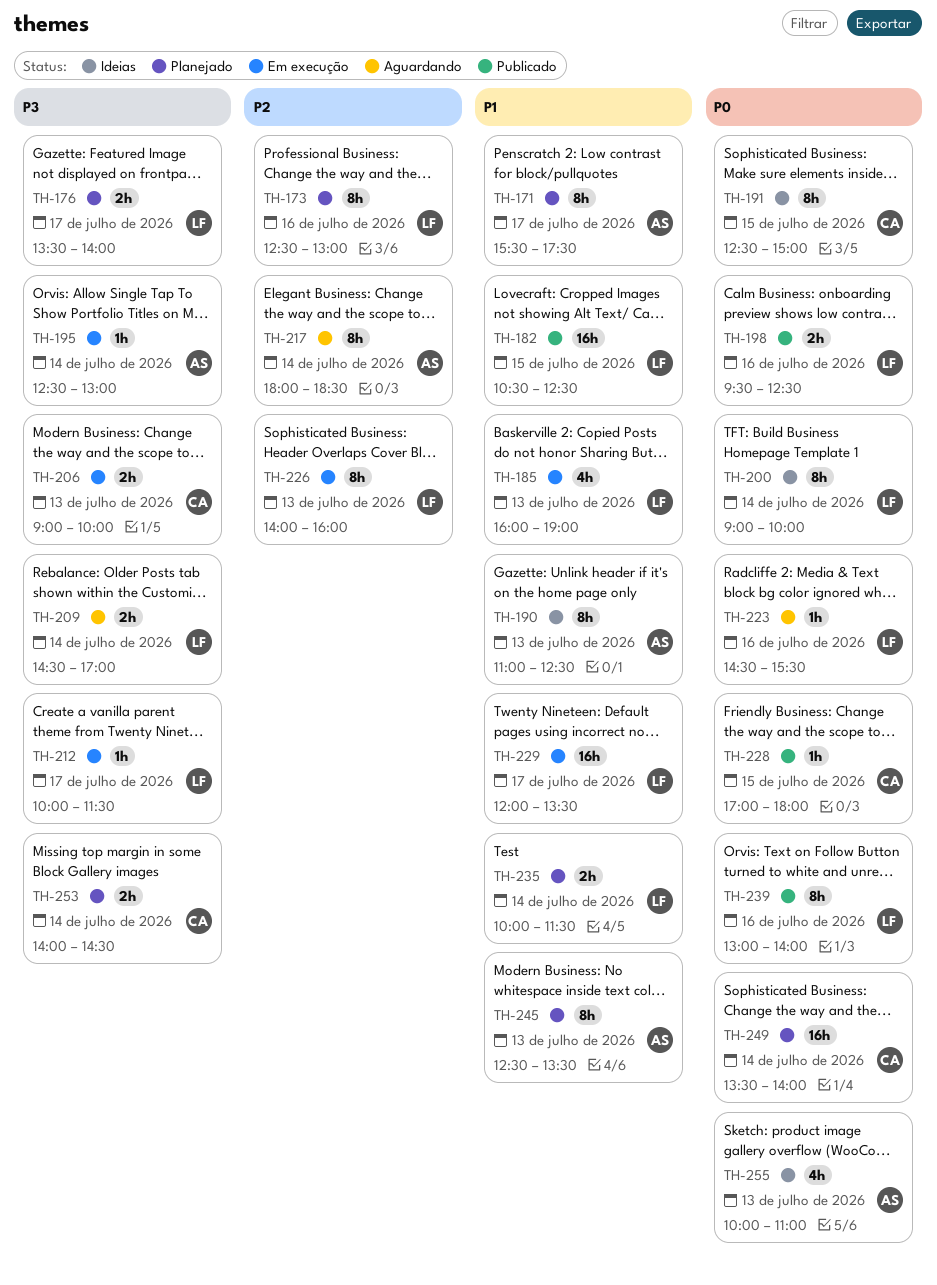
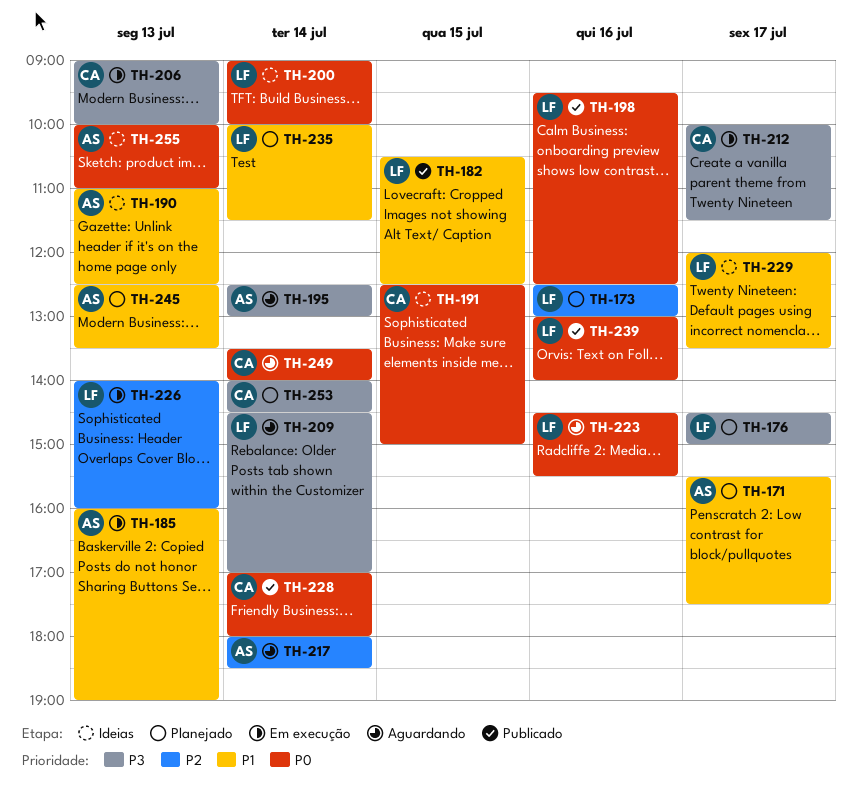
TH-176, begins: 13:30 -> 14:30
TH-176, ends: 14:00 -> 15:00
TH-185, owner: LF -> AS
TH-195, status: Em execução -> Aguardando
TH-212, owner: LF -> CA
TH-228, day: Jul 15 -> Jul 14
TH-229, status: Em execução -> Ideias
TH-249, status: Planejado -> Aguardando

